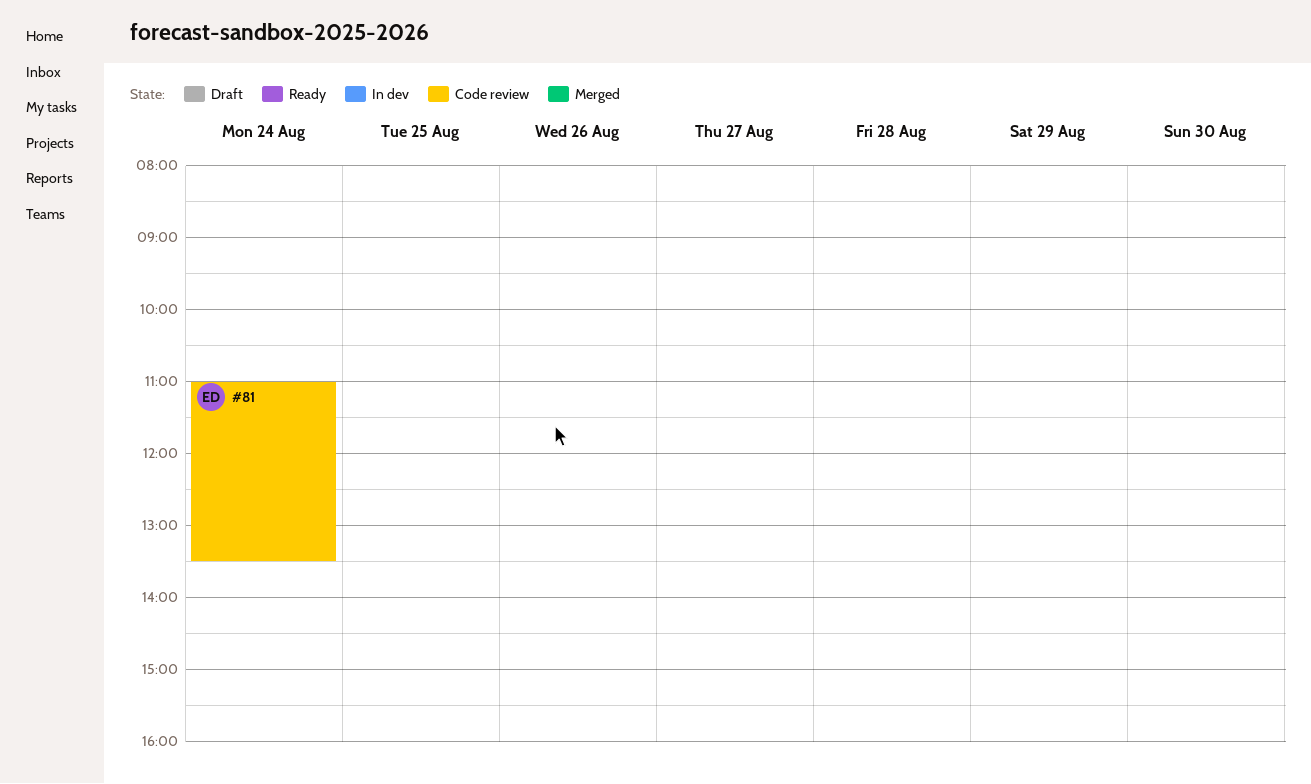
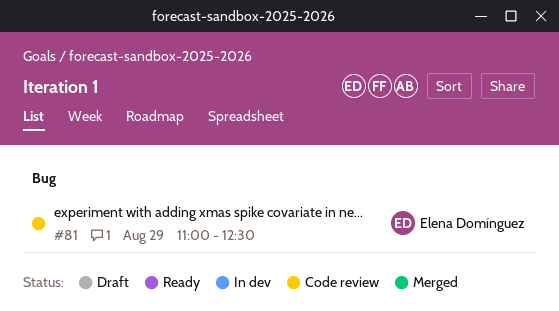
#81, day: Aug 24 -> Aug 29
#81, ends: 13:30 -> 12:30

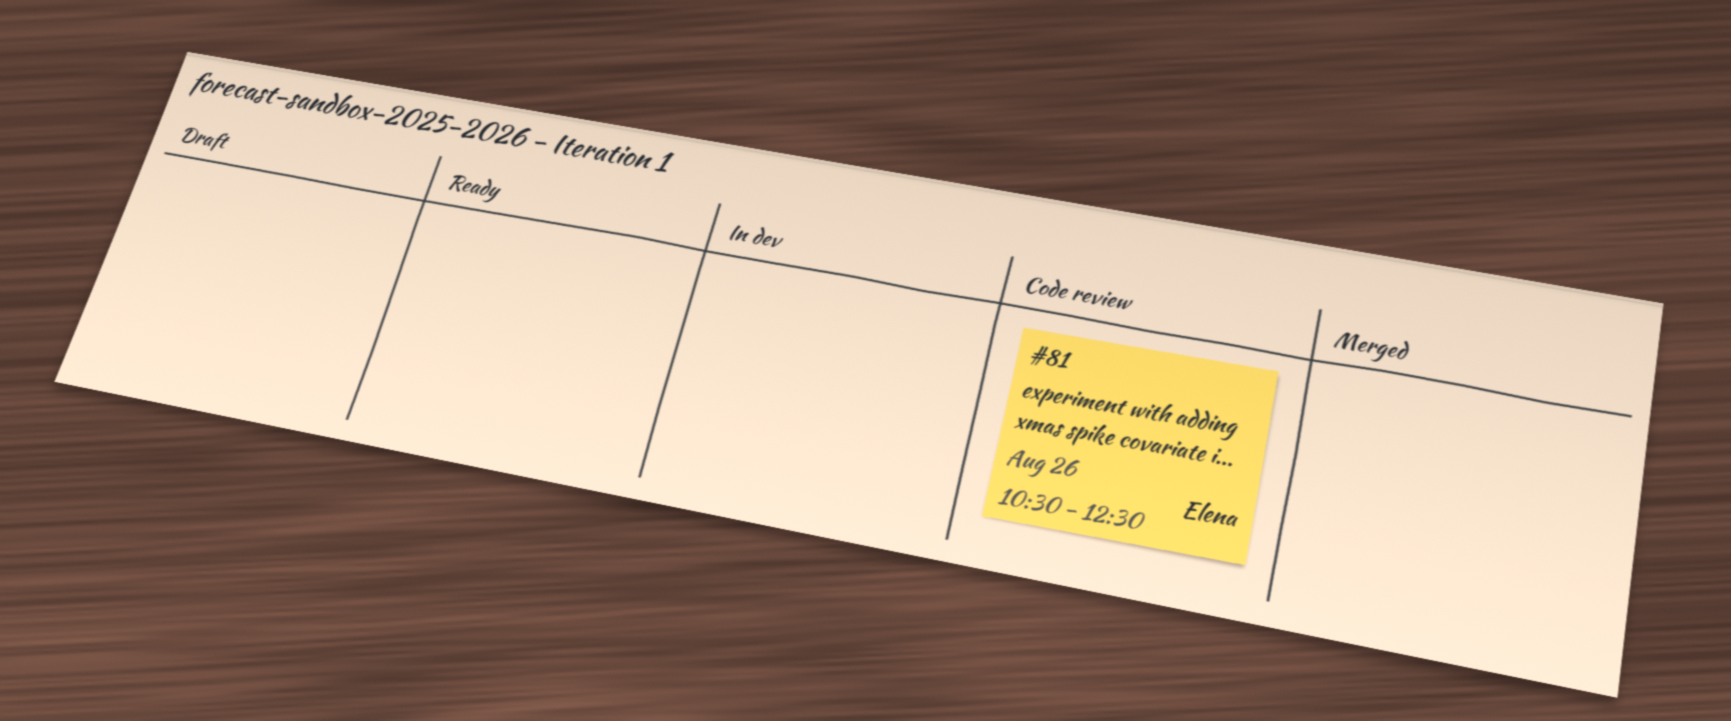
#81, day: Aug 29 -> Aug 26
#81, begins: 11:00 -> 10:30

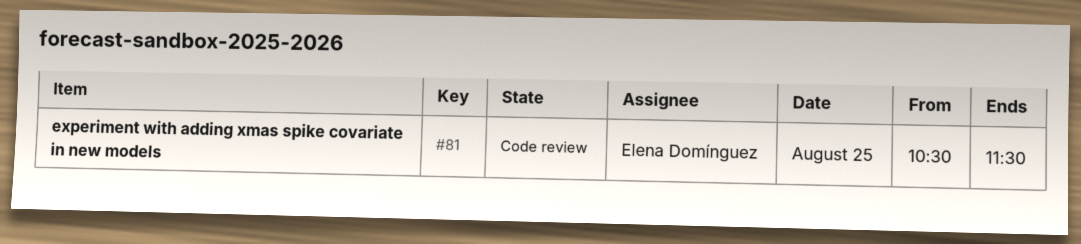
#81, day: Aug 26 -> Aug 25
#81, ends: 12:30 -> 11:30

